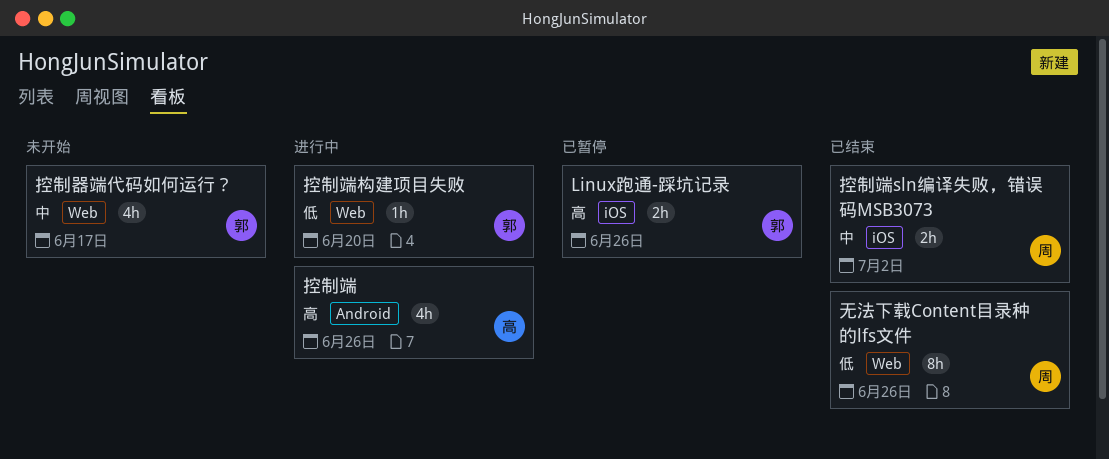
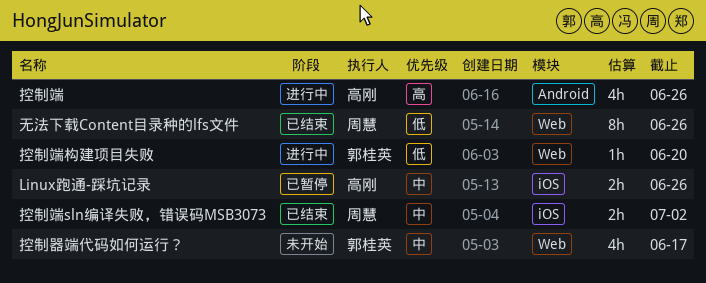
Linux跑通-踩坑记录, owner: 郭桂英 -> 高刚
Linux跑通-踩坑记录, priority: 高 -> 中

